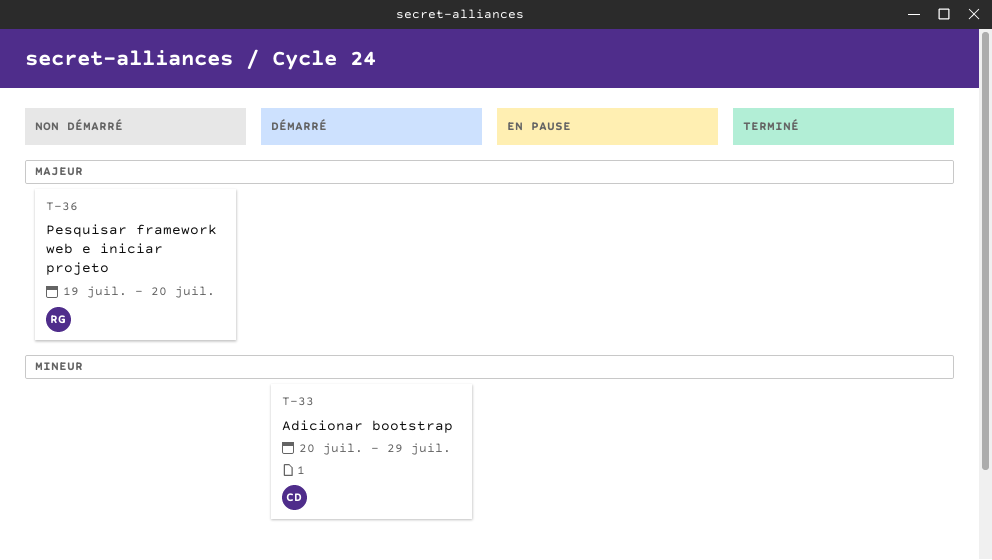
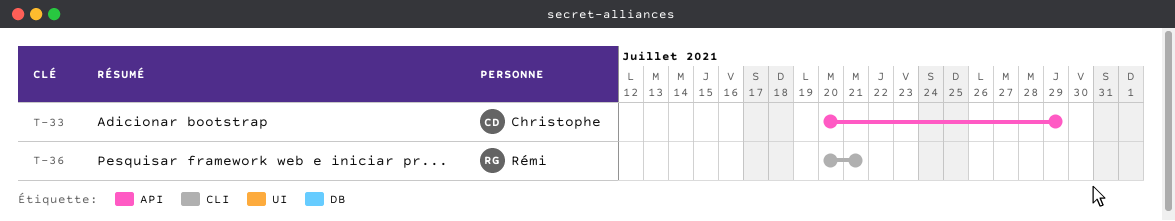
T-36, start: Jul 19 -> Jul 20
T-36, due: Jul 20 -> Jul 21

